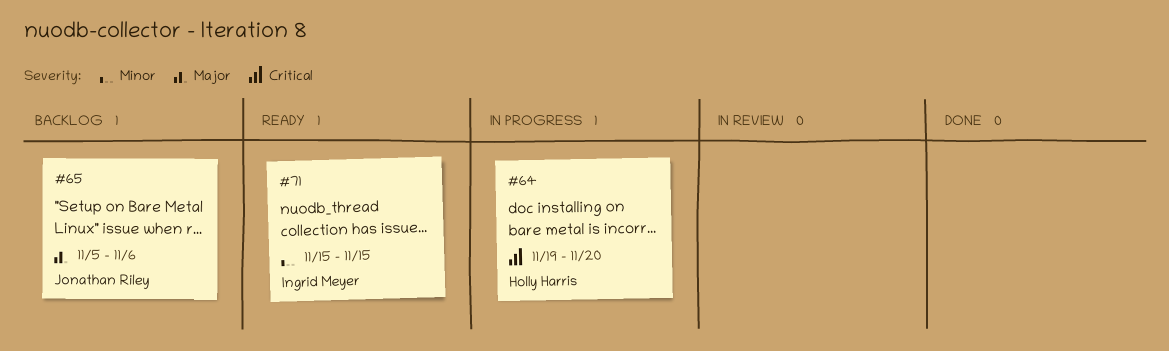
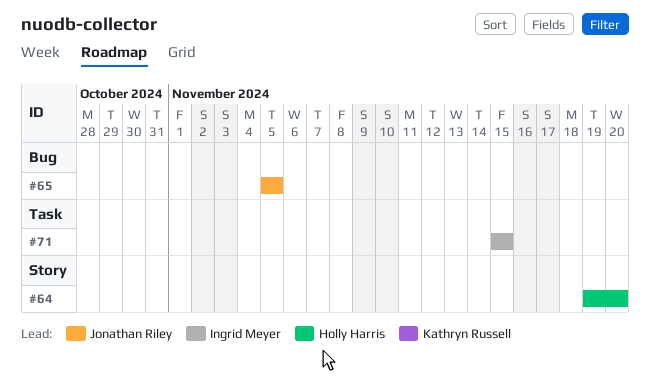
#65, due: Nov 6 -> Nov 5

